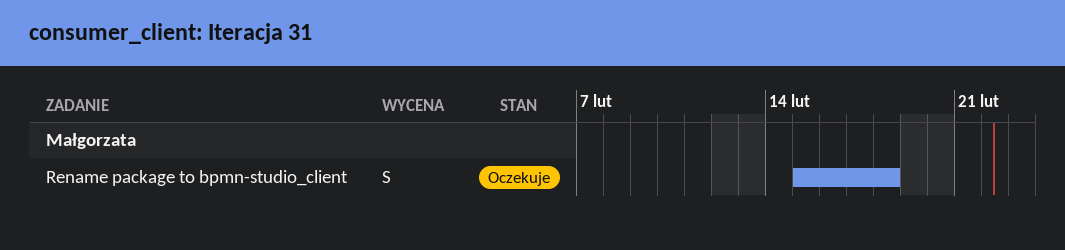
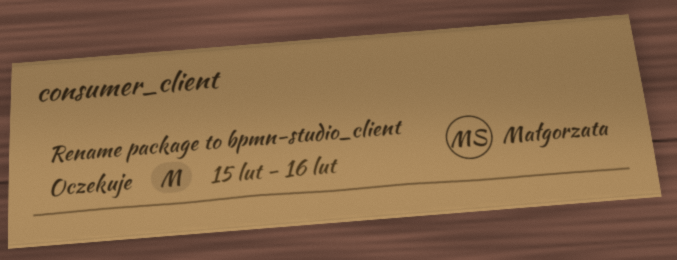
Rename package to bpmn-studio_client, estimate: S -> M
Rename package to bpmn-studio_client, due: Feb 18 -> Feb 16

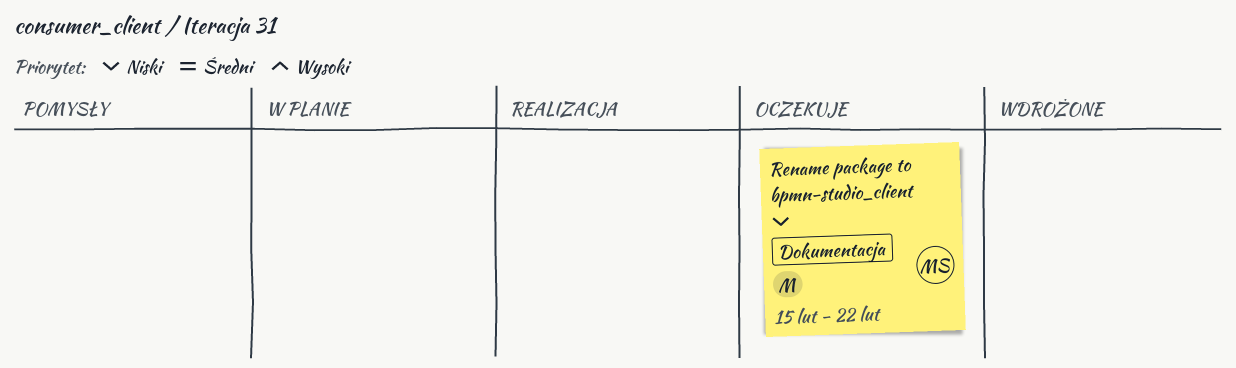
Rename package to bpmn-studio_client, due: Feb 16 -> Feb 22

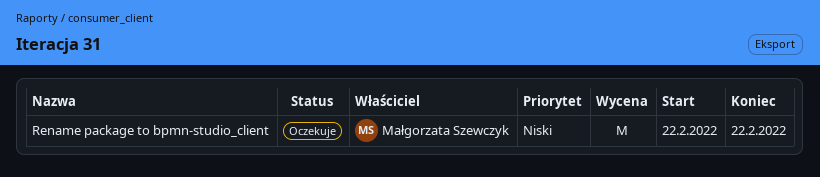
Rename package to bpmn-studio_client, start: Feb 15 -> Feb 22

